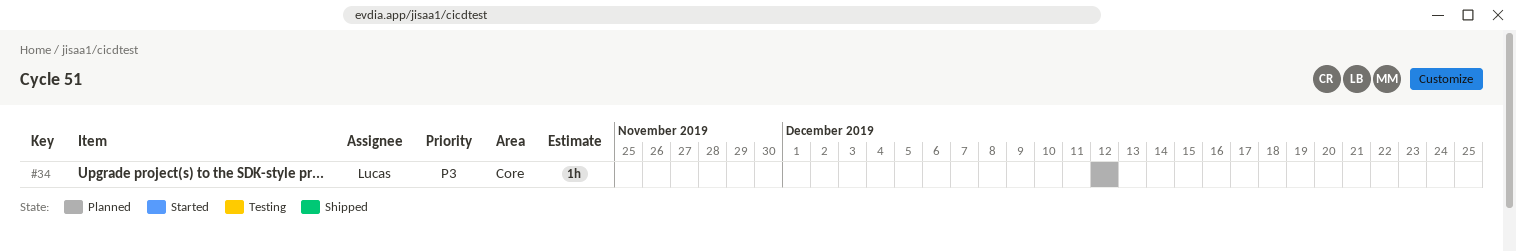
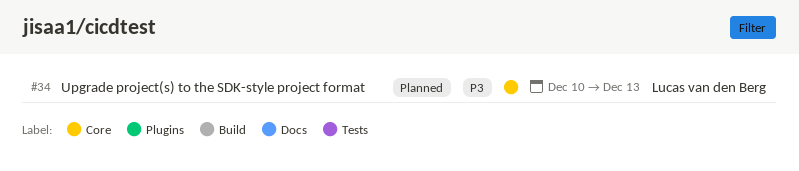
#34, start: Dec 12 -> Dec 10
#34, due: Dec 12 -> Dec 13

